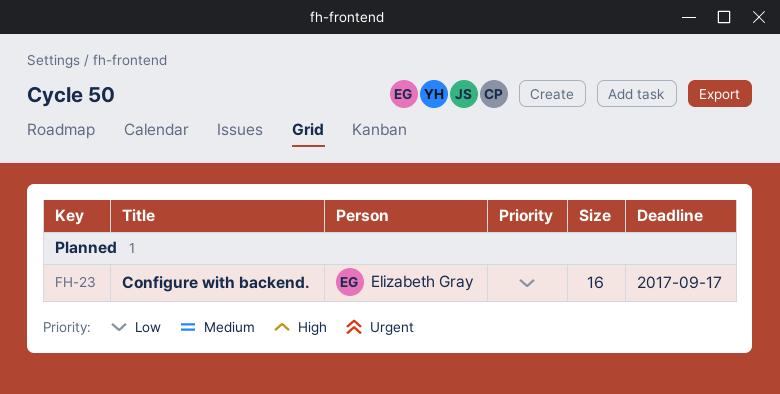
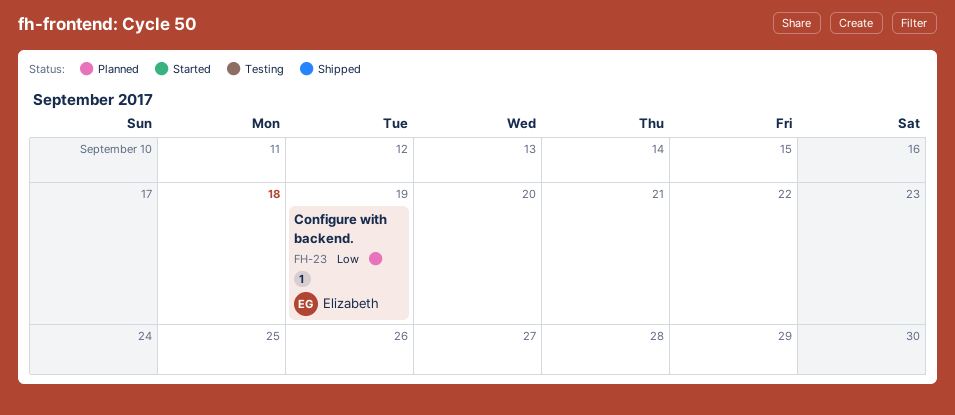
FH-23, estimate: 16 -> 1
FH-23, due: Sep 17 -> Sep 19

